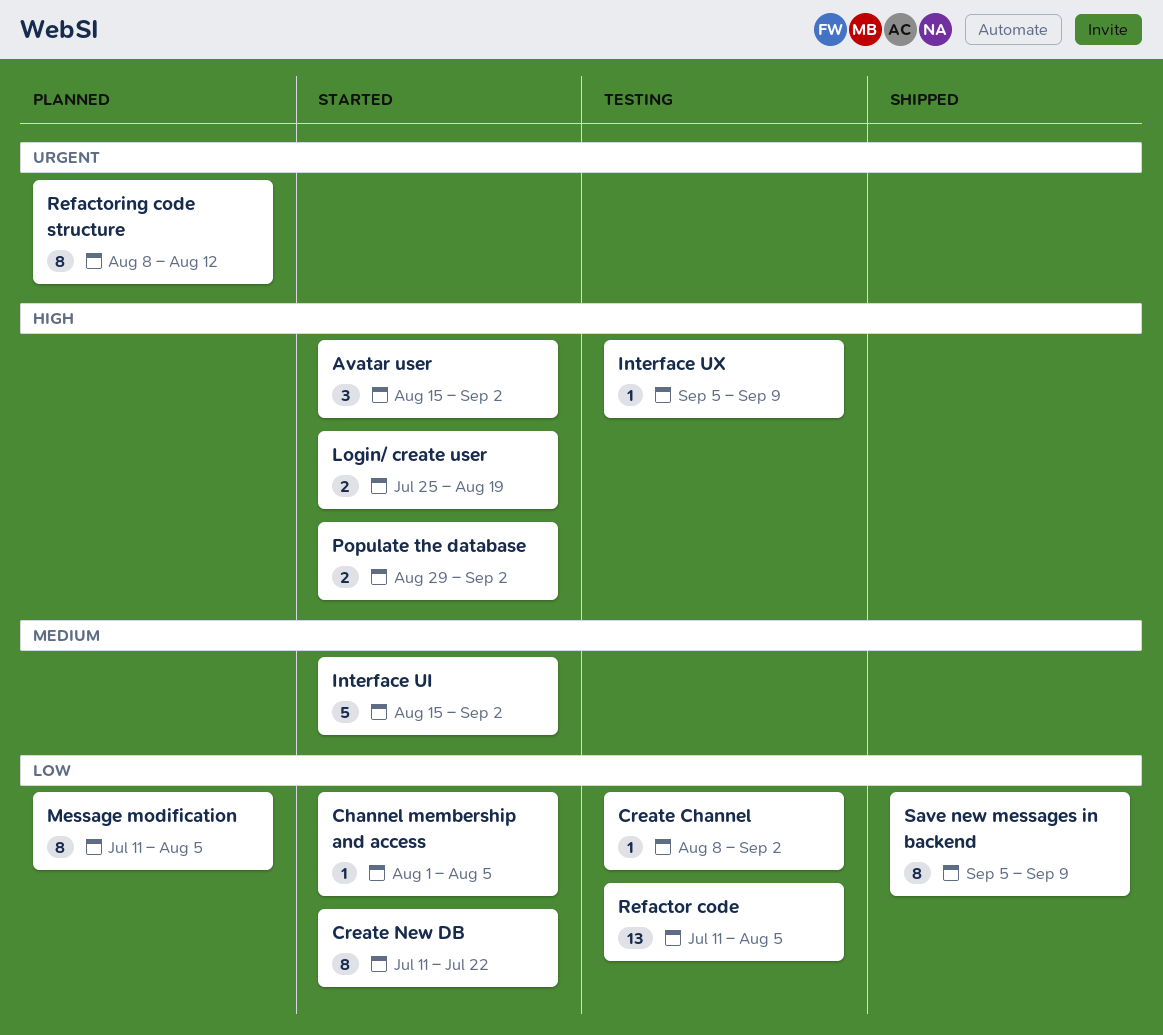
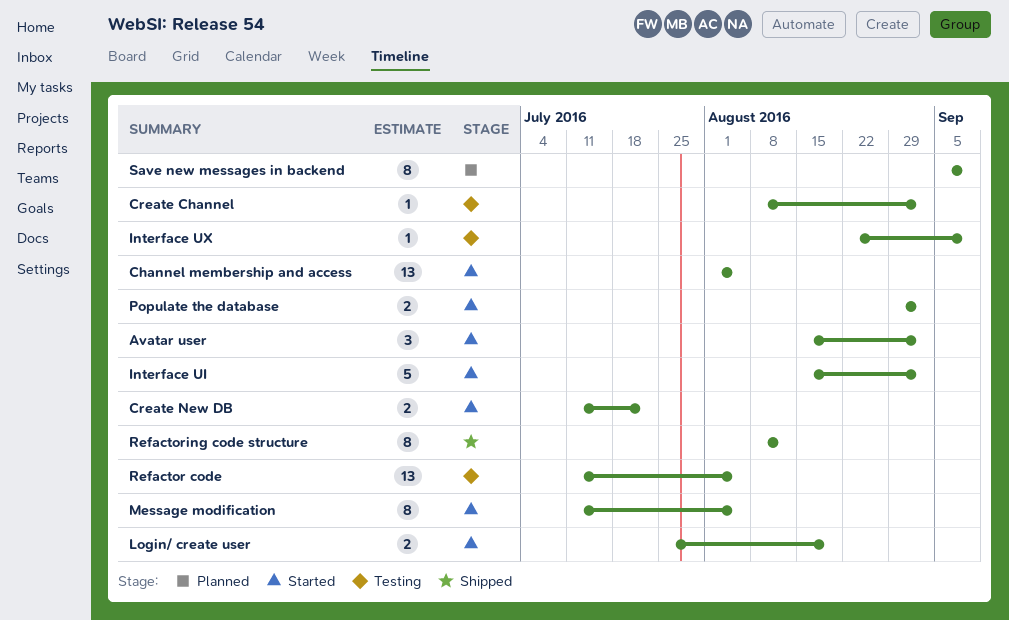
Channel membership and access, estimate: 1 -> 13
Create New DB, estimate: 8 -> 2
Interface UX, start: Sep 5 -> Aug 22
Message modification, status: Planned -> Started
Refactoring code structure, status: Planned -> Shipped
Save new messages in backend, status: Shipped -> Planned

